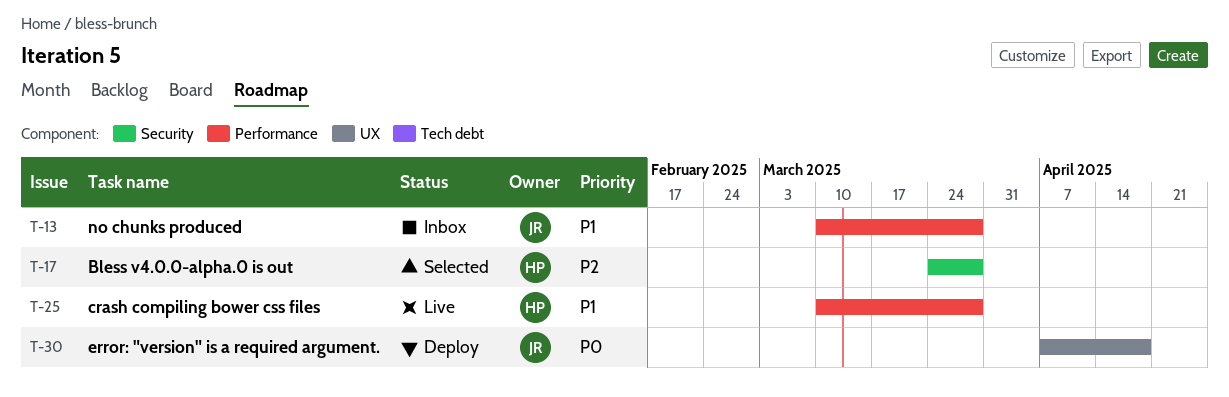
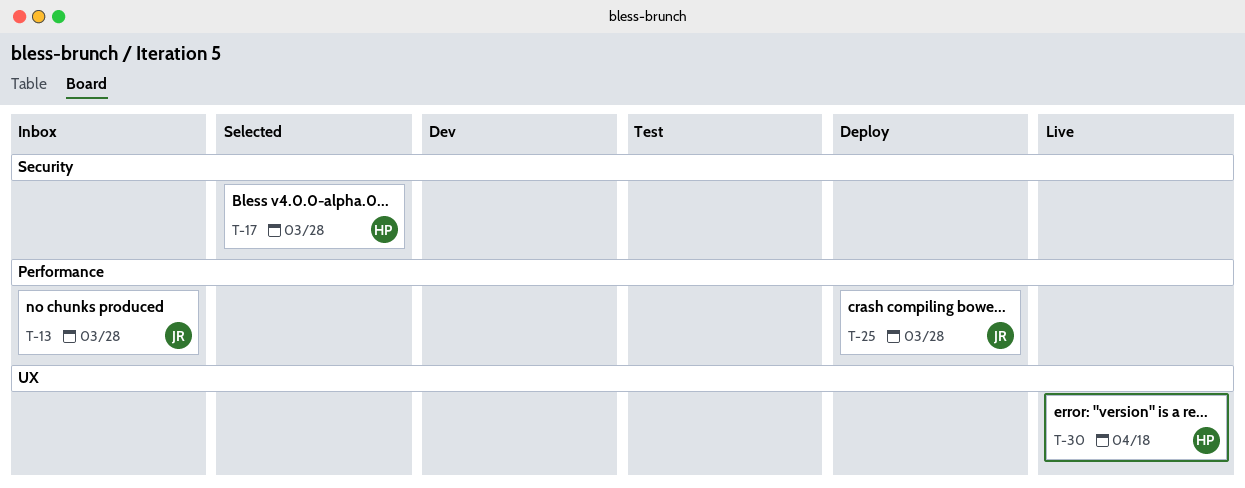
T-25, status: Live -> Deploy
T-25, owner: HP -> JR
T-30, status: Deploy -> Live
T-30, owner: JR -> HP

